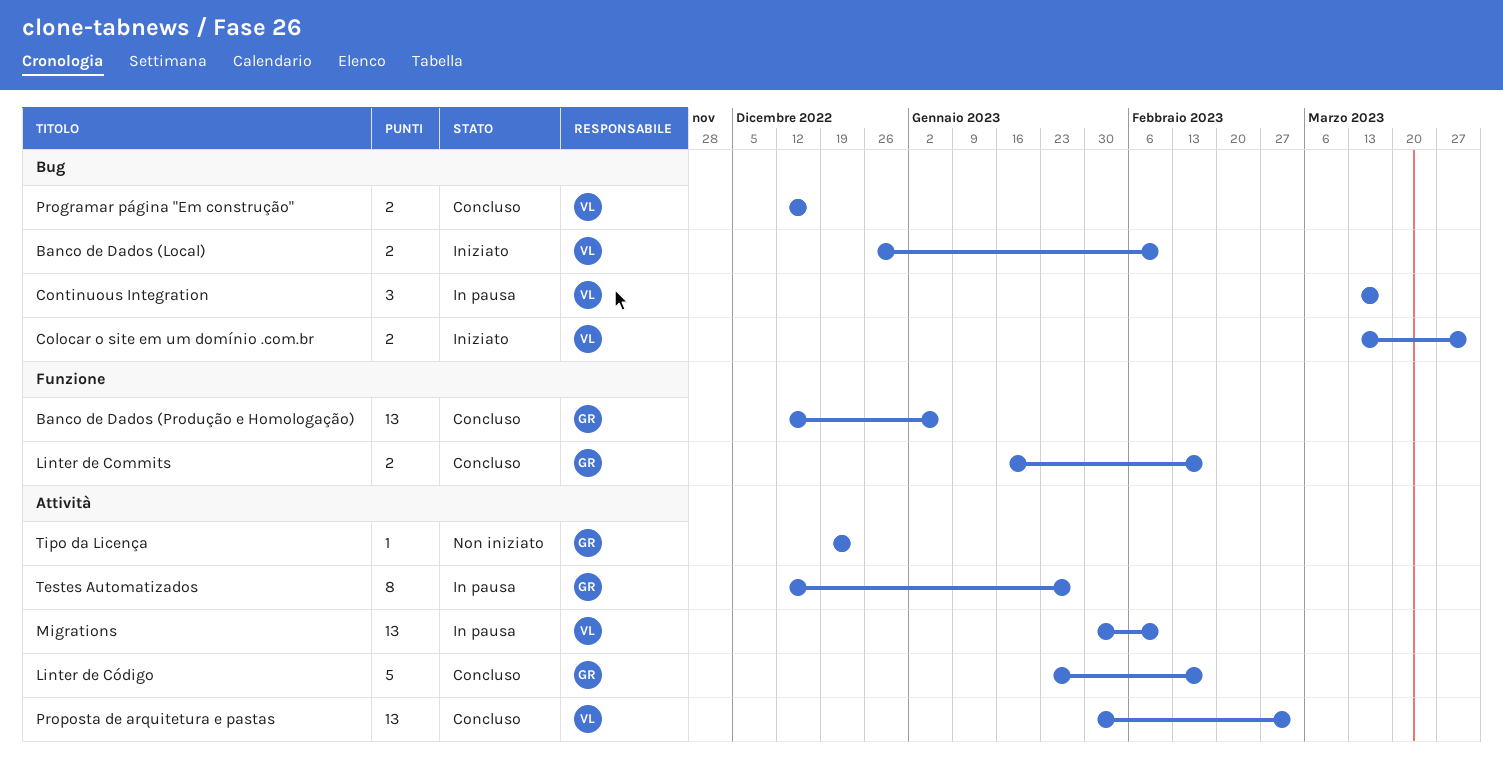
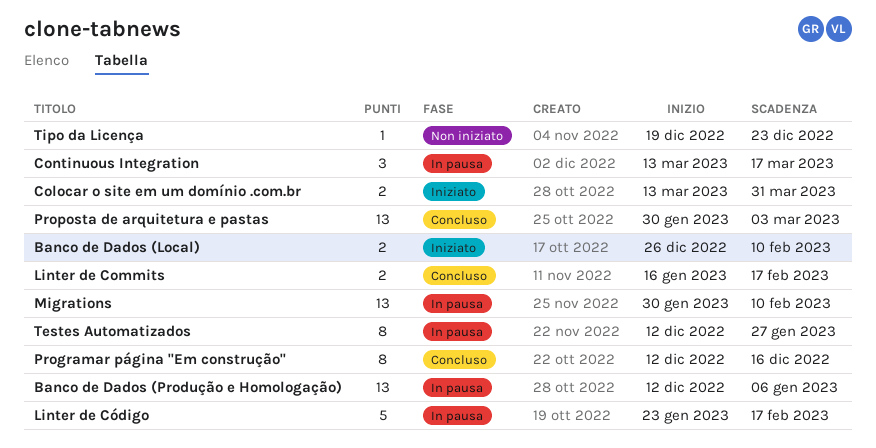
Banco de Dados (Produção e Homologação), status: Concluso -> In pausa
Linter de Código, status: Concluso -> In pausa
Programar página "Em construção", estimate: 2 -> 8

